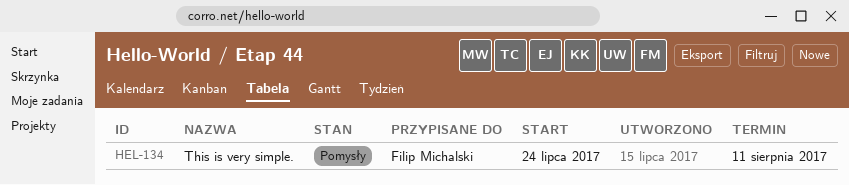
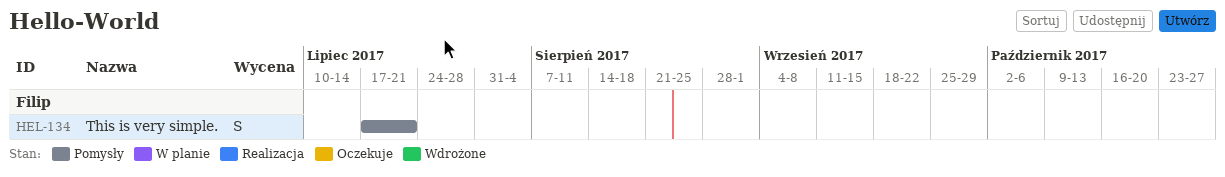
HEL-134, start: Jul 24 -> Jul 17
HEL-134, due: Aug 11 -> Jul 21

